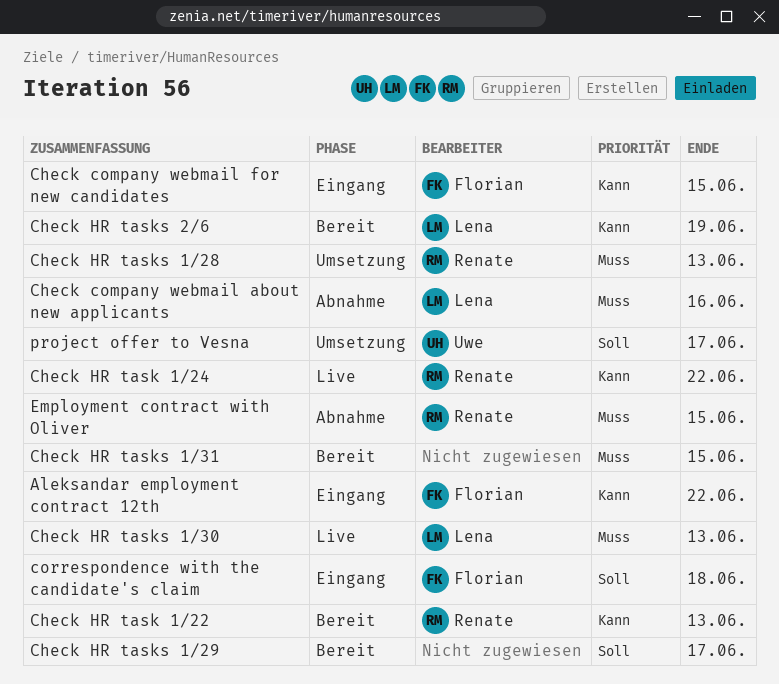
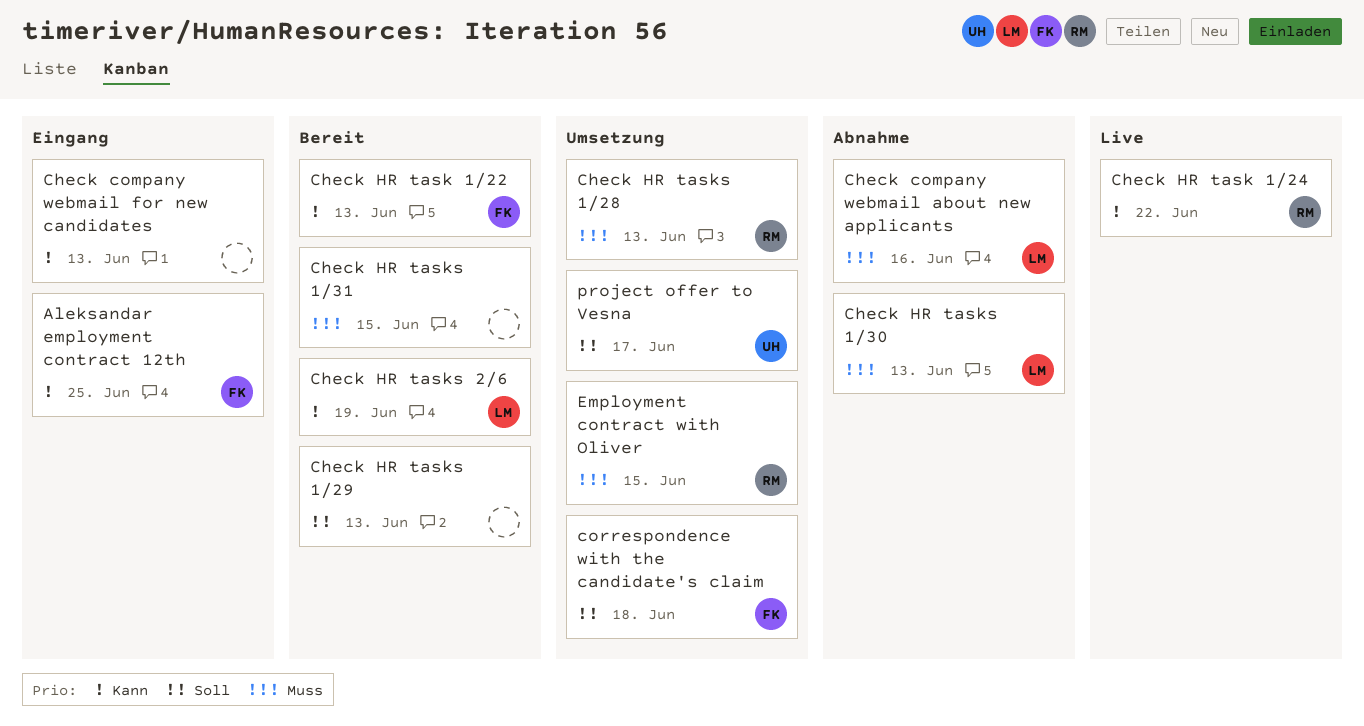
Aleksandar employment contract 12th, due: Jun 22 -> Jun 25
Check company webmail for new candidates, owner: Florian -> none
Check company webmail for new candidates, due: Jun 15 -> Jun 13
Check HR task 1/22, owner: Renate -> Florian
Check HR tasks 1/29, due: Jun 17 -> Jun 13
Check HR tasks 1/30, status: Live -> Abnahme
correspondence with the candidate's claim, status: Eingang -> Umsetzung
Employment contract with Oliver, status: Abnahme -> Umsetzung

